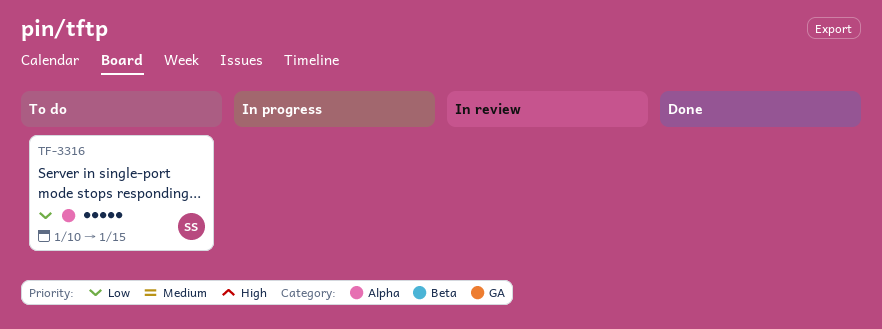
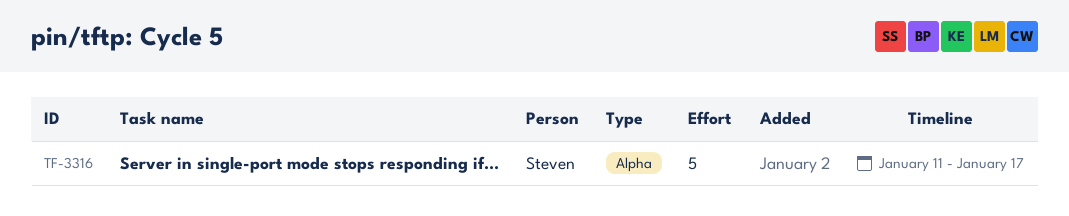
TF-3316, start: Jan 10 -> Jan 11
TF-3316, due: Jan 15 -> Jan 17

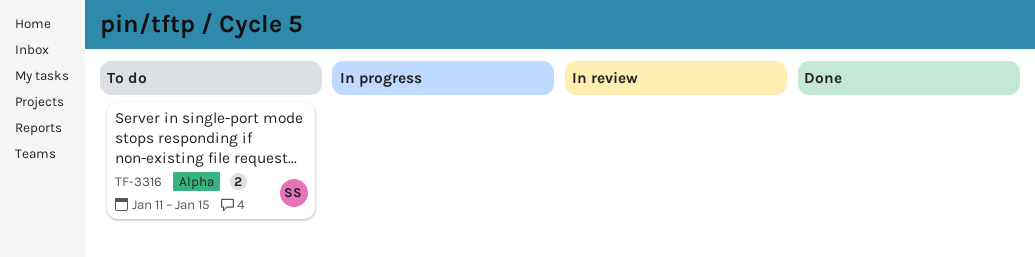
TF-3316, estimate: 5 -> 2
TF-3316, due: Jan 17 -> Jan 15

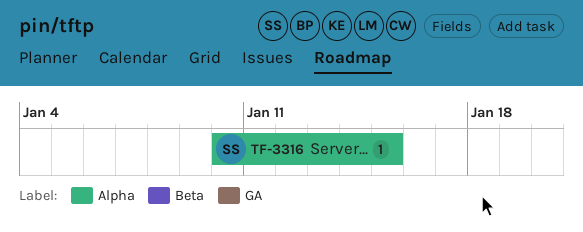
TF-3316, estimate: 2 -> 1
TF-3316, start: Jan 11 -> Jan 10

